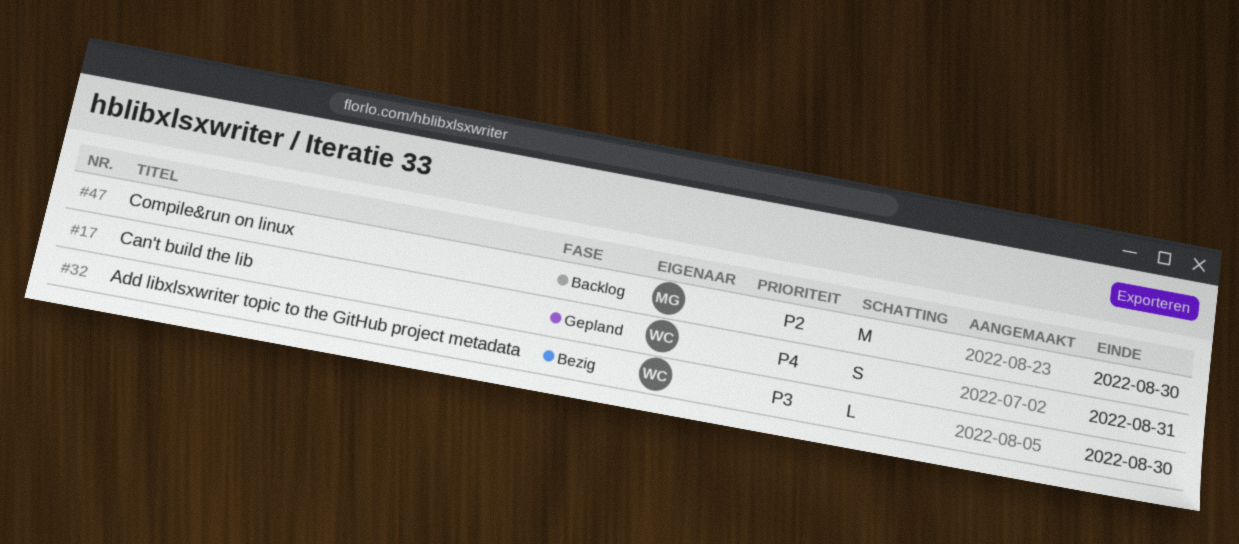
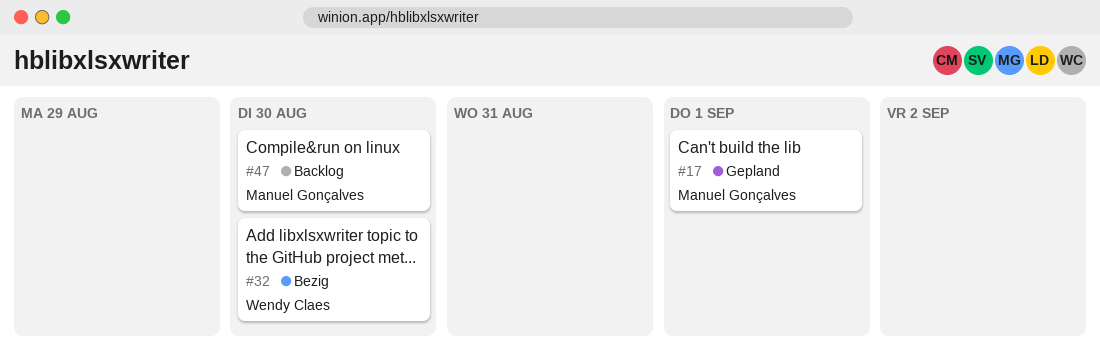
#17, owner: Wendy Claes -> Manuel Gonçalves
#17, due: Aug 31 -> Sep 1

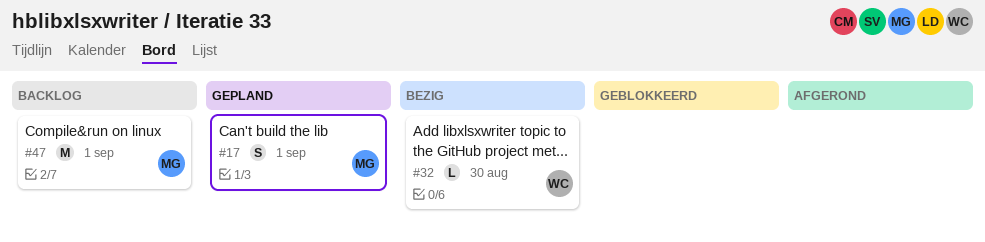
#47, due: Aug 30 -> Sep 1

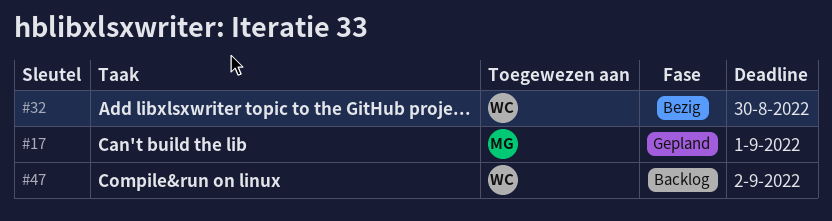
#47, owner: MG -> WC
#47, due: Sep 1 -> Sep 2

